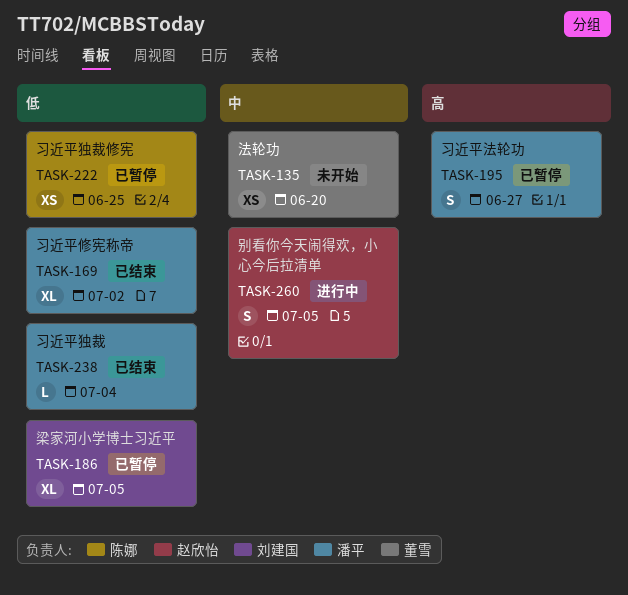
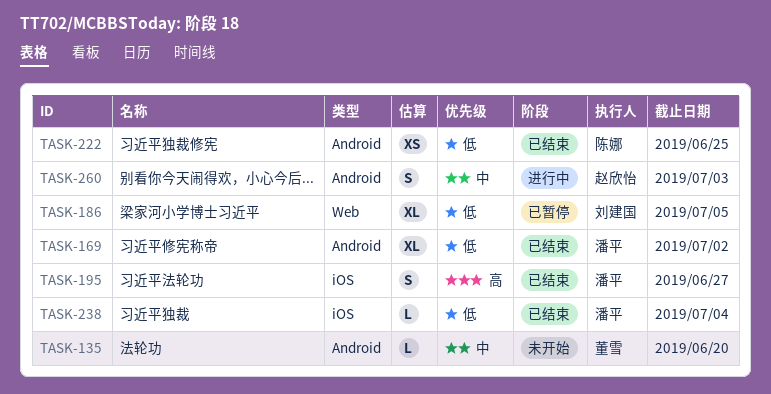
TASK-135, estimate: XS -> L
TASK-195, status: 已暂停 -> 已结束
TASK-222, status: 已暂停 -> 已结束
TASK-260, due: Jul 5 -> Jul 3

